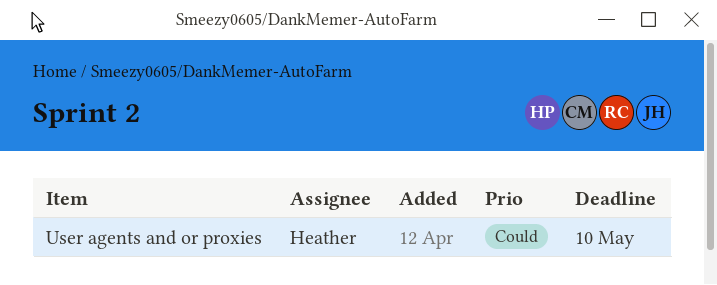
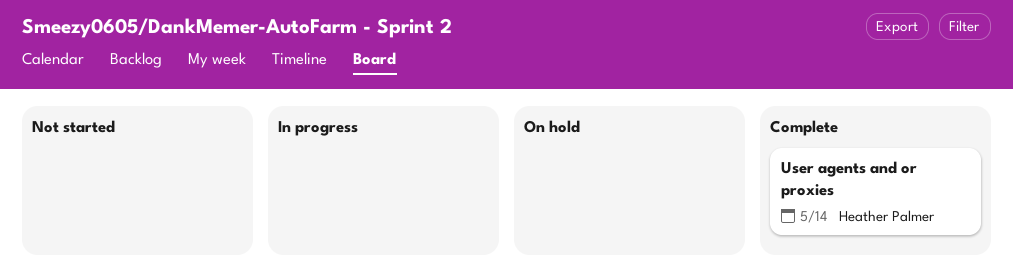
User agents and or proxies, due: May 10 -> May 14

